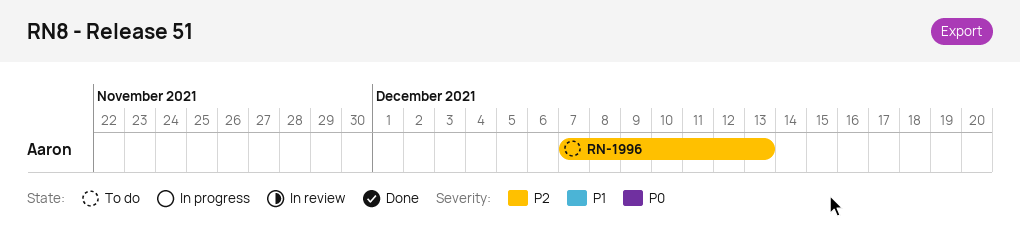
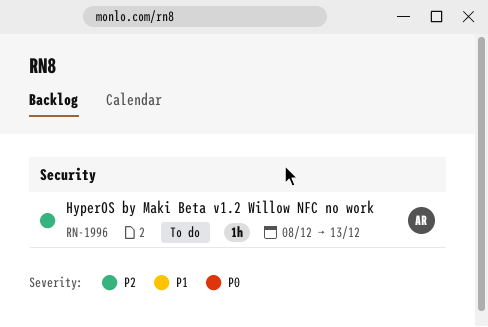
RN-1996, start: Dec 7 -> Dec 8

